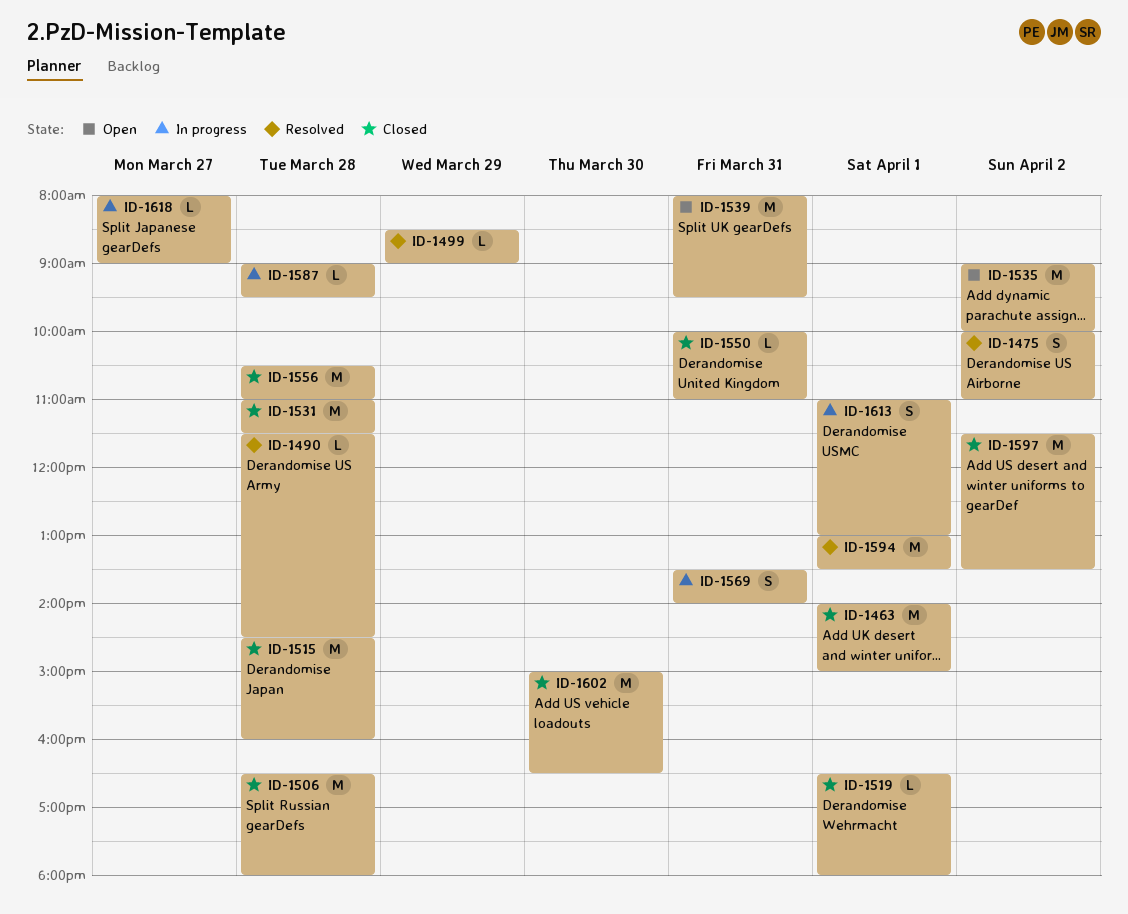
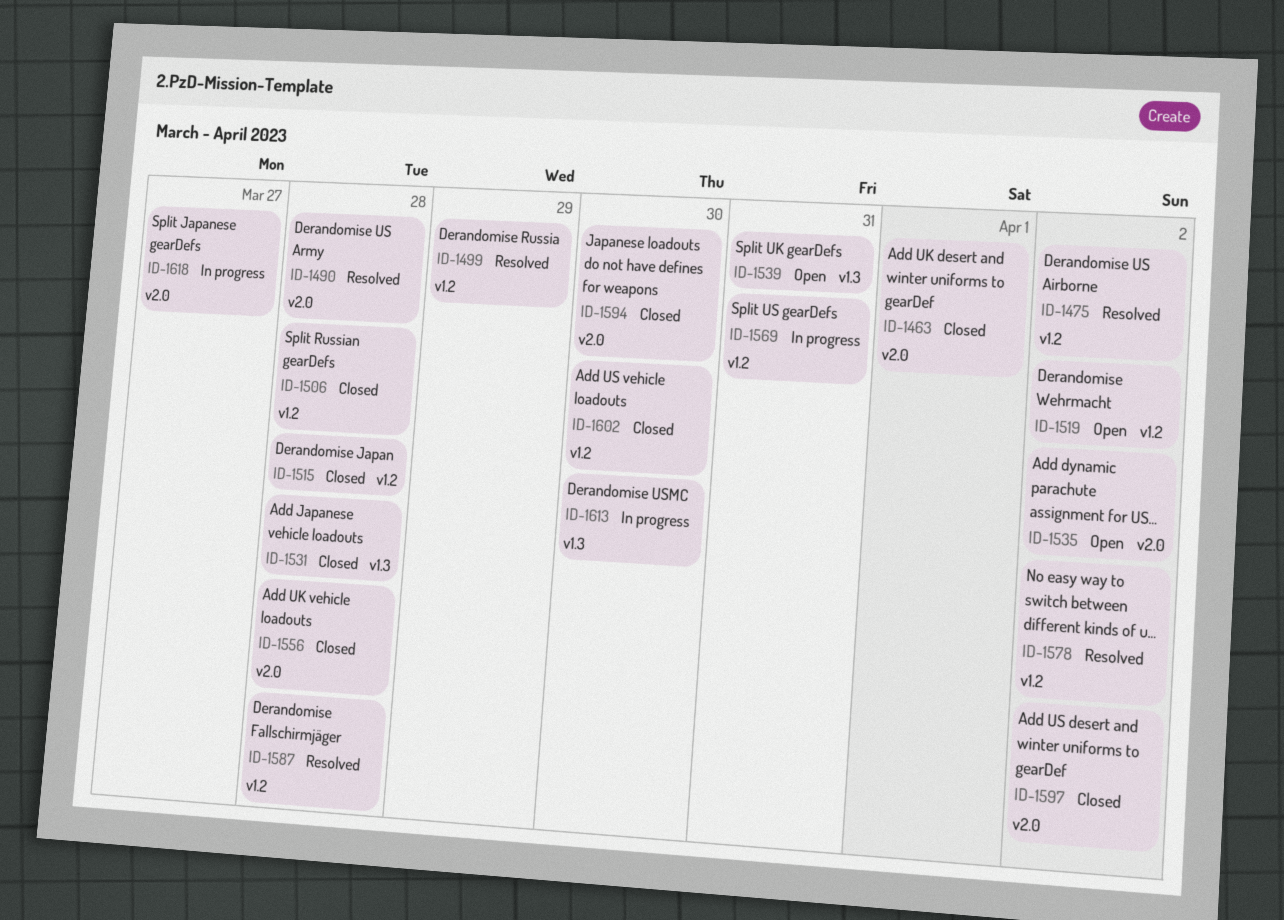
ID-1519, status: Closed -> Open
ID-1519, day: Apr 1 -> Apr 2
ID-1550: present -> none
ID-1578: none -> present
ID-1587, status: In progress -> Resolved
ID-1594, status: Resolved -> Closed
ID-1594, day: Apr 1 -> Mar 30
ID-1613, day: Apr 1 -> Mar 30

